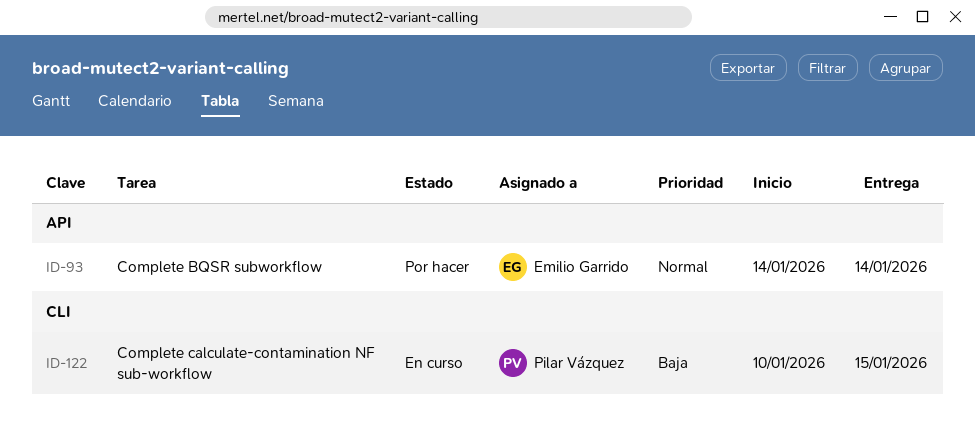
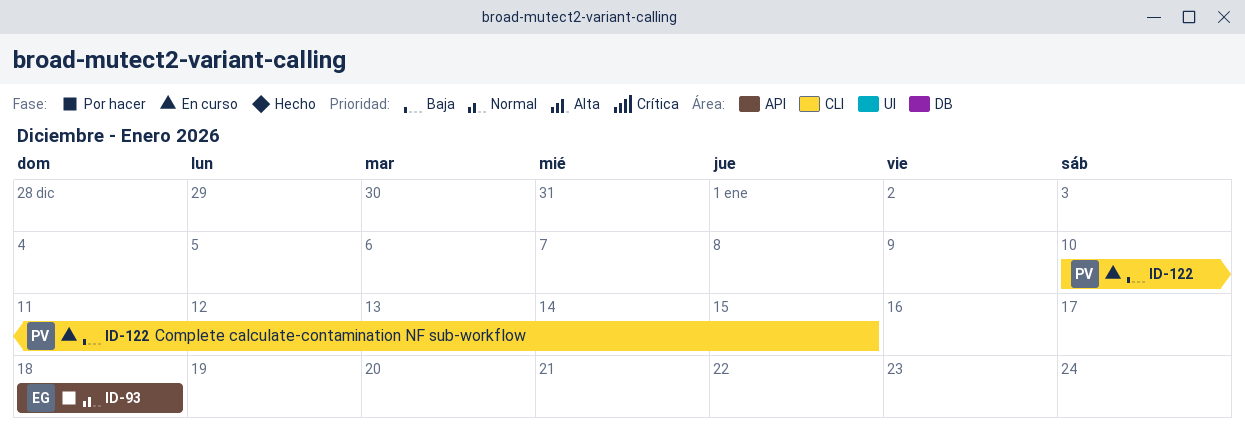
ID-93, start: Jan 14 -> Jan 18
ID-93, due: Jan 14 -> Jan 18

